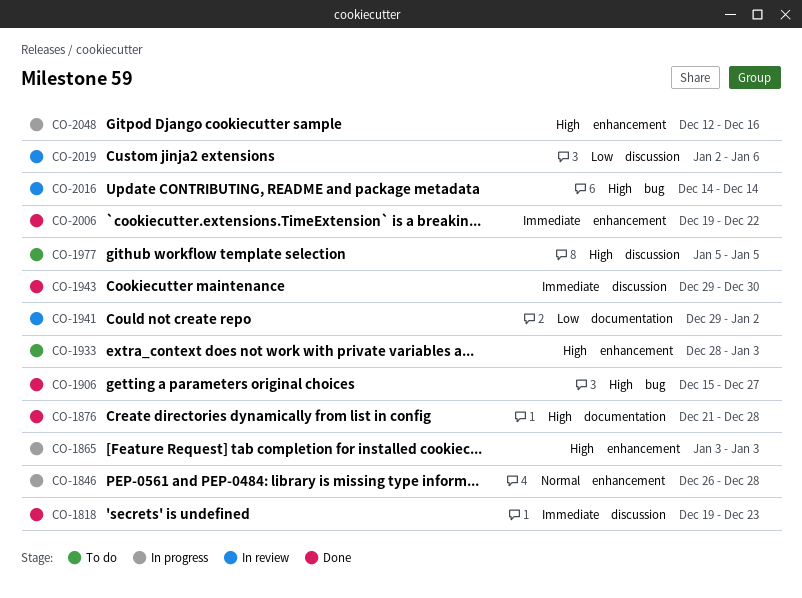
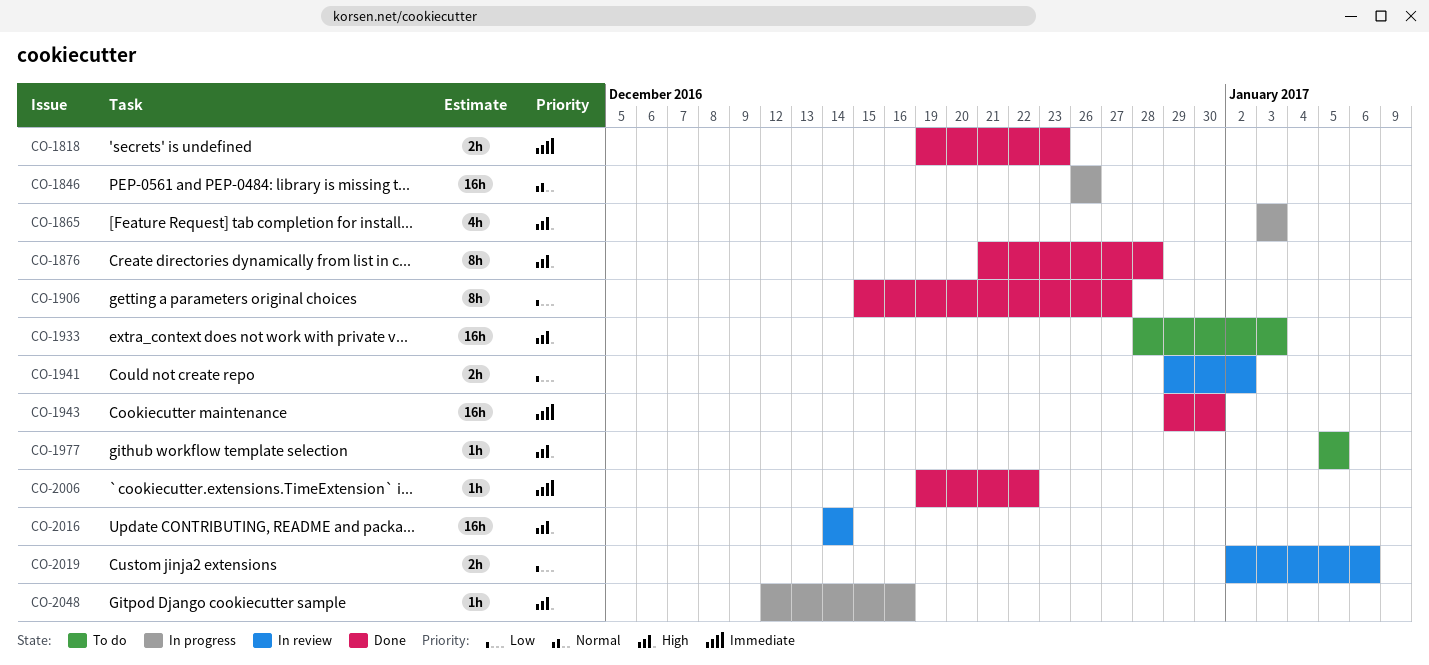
CO-1846, due: Dec 28 -> Dec 26
CO-1906, priority: High -> Low

